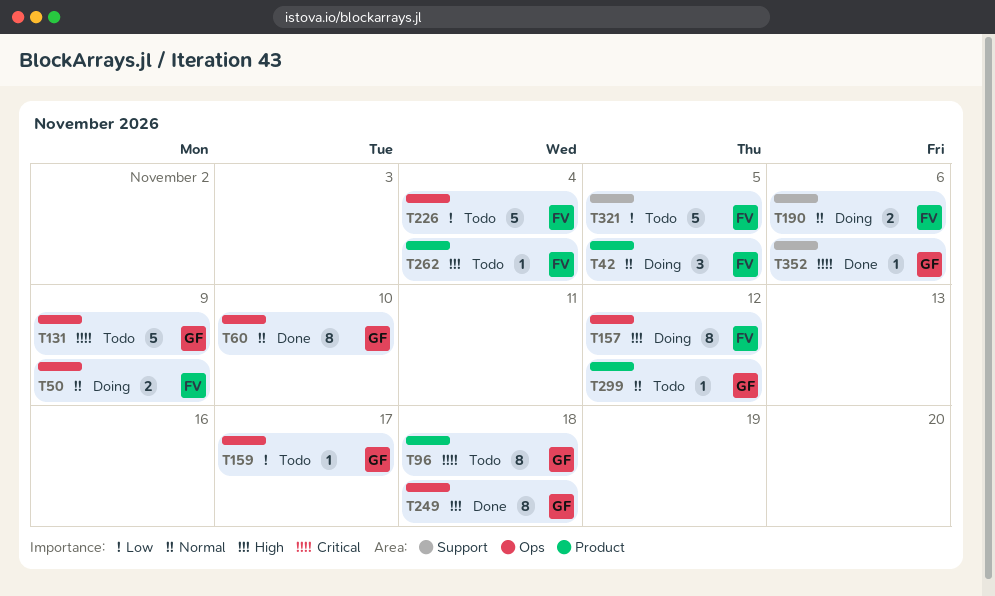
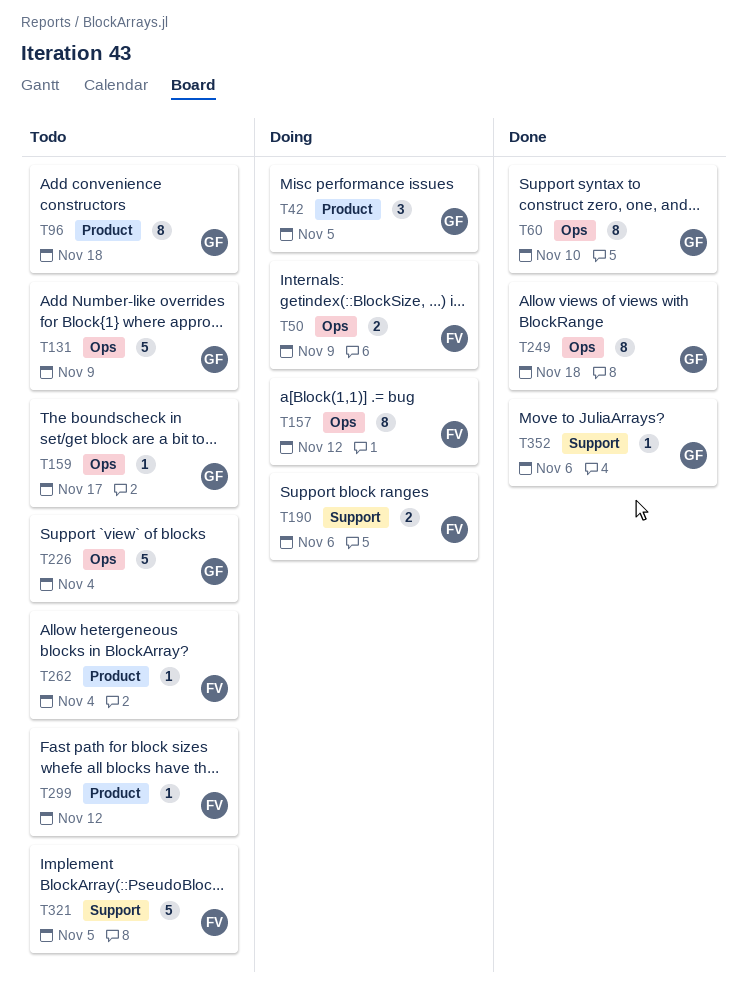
T42, owner: FV -> GF
T226, owner: FV -> GF
T299, owner: GF -> FV

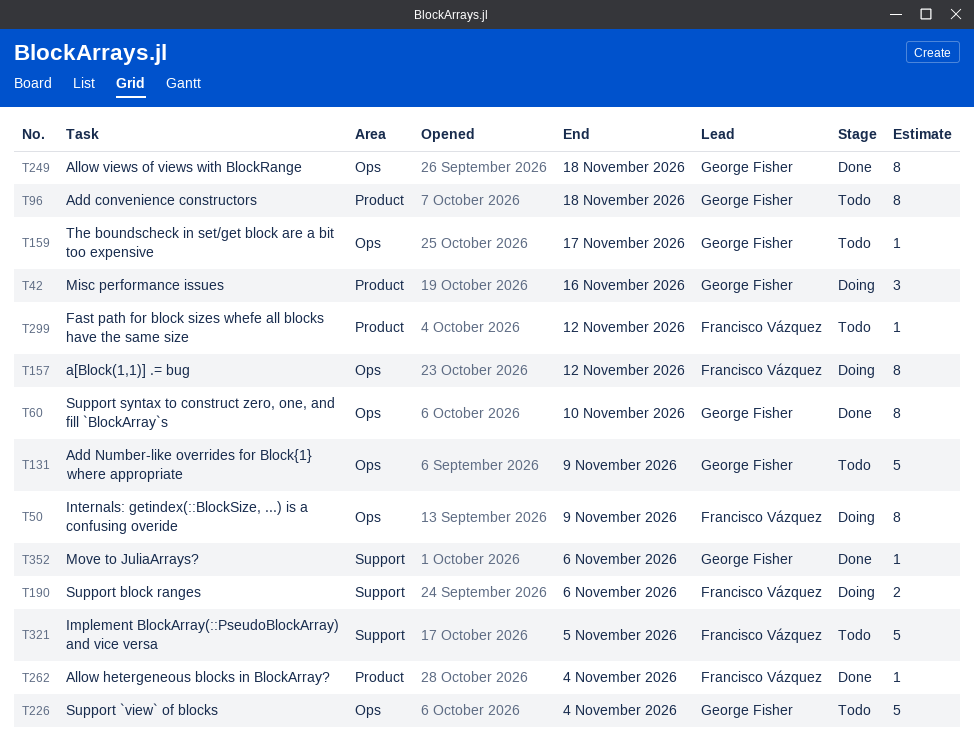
T42, due: Nov 5 -> Nov 16
T50, estimate: 2 -> 8
T262, status: Todo -> Done

